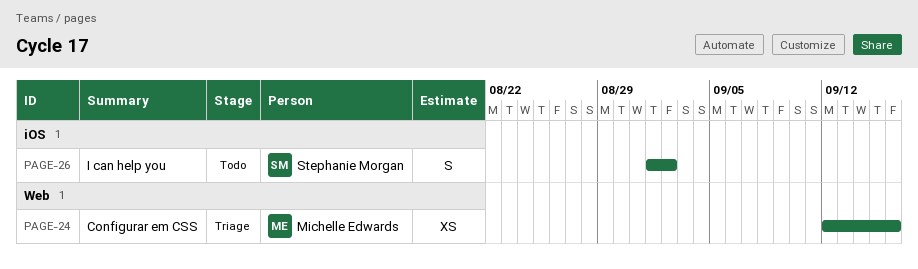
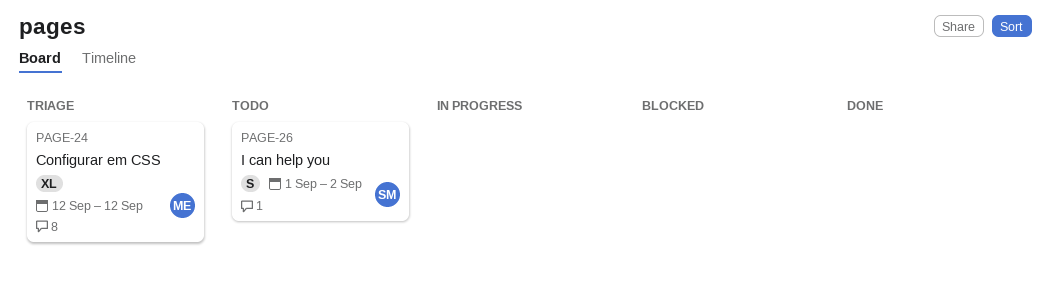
PAGE-24, estimate: XS -> XL
PAGE-24, due: Sep 16 -> Sep 12

